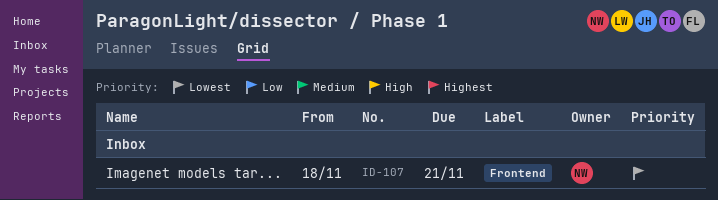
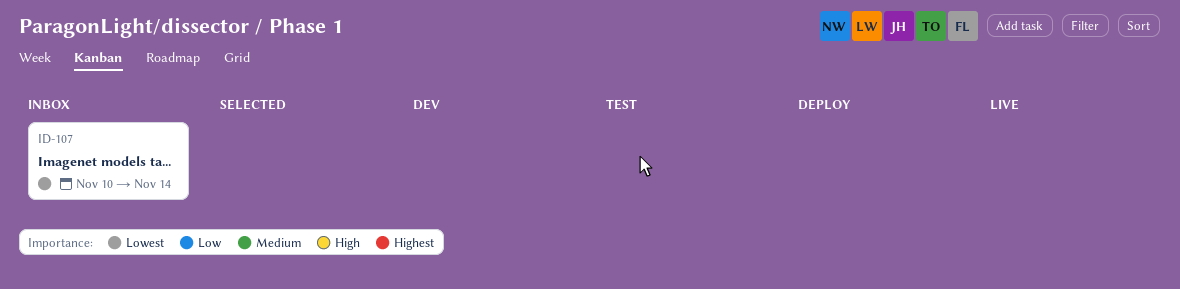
ID-107, start: Nov 18 -> Nov 10
ID-107, due: Nov 21 -> Nov 14

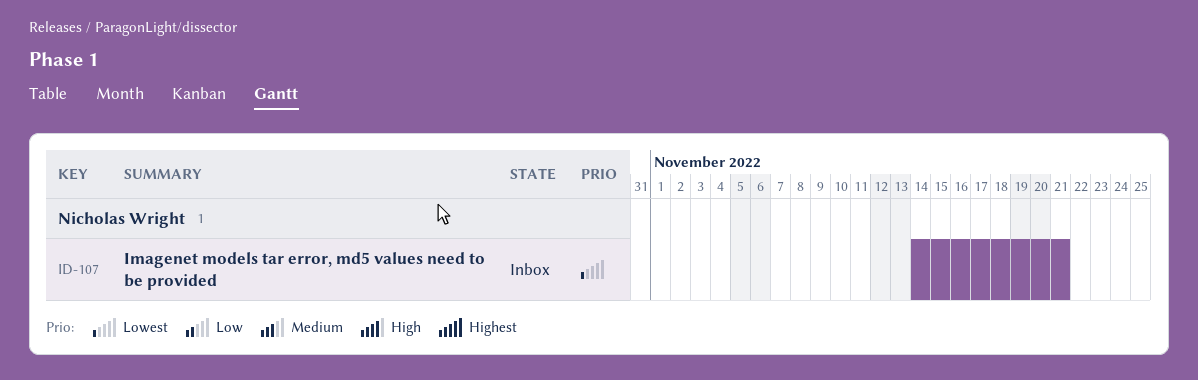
ID-107, start: Nov 10 -> Nov 14
ID-107, due: Nov 14 -> Nov 21

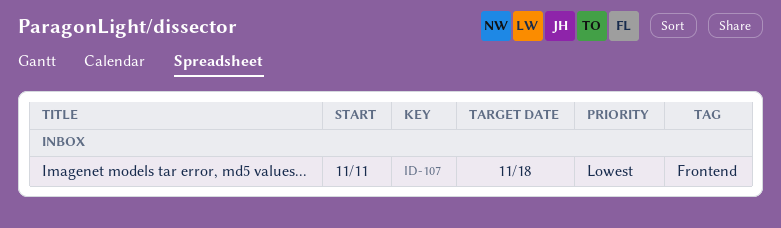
ID-107, start: Nov 14 -> Nov 11
ID-107, due: Nov 21 -> Nov 18

